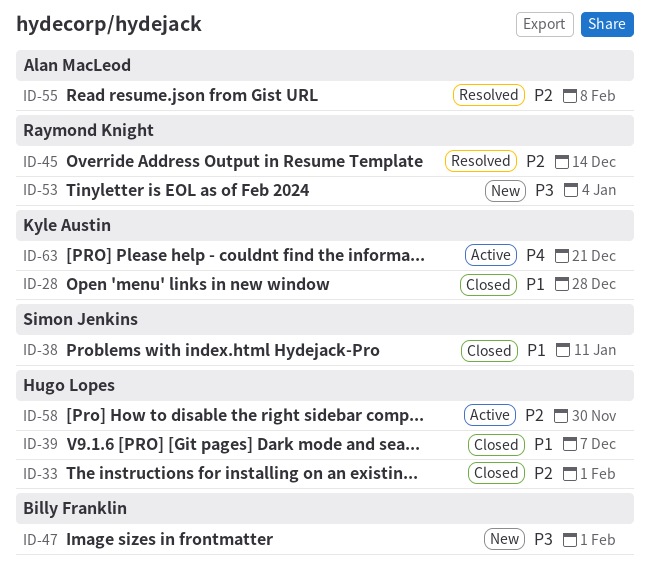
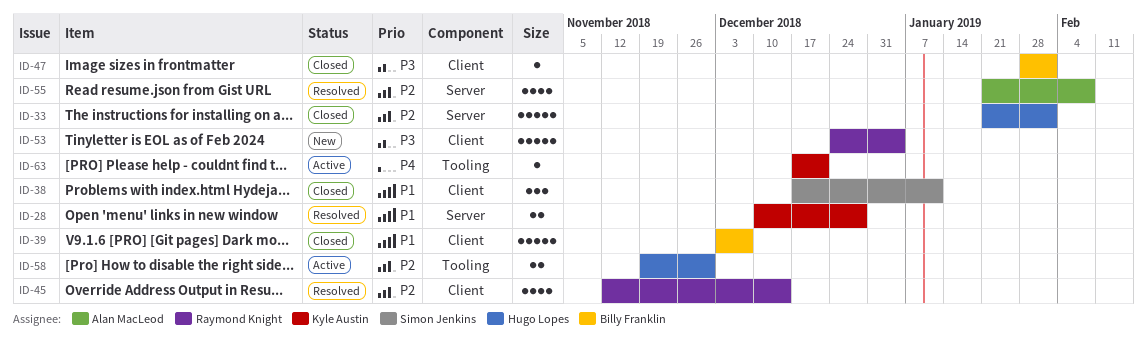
ID-28, status: Closed -> Resolved
ID-39, owner: Hugo Lopes -> Billy Franklin
ID-47, status: New -> Closed

